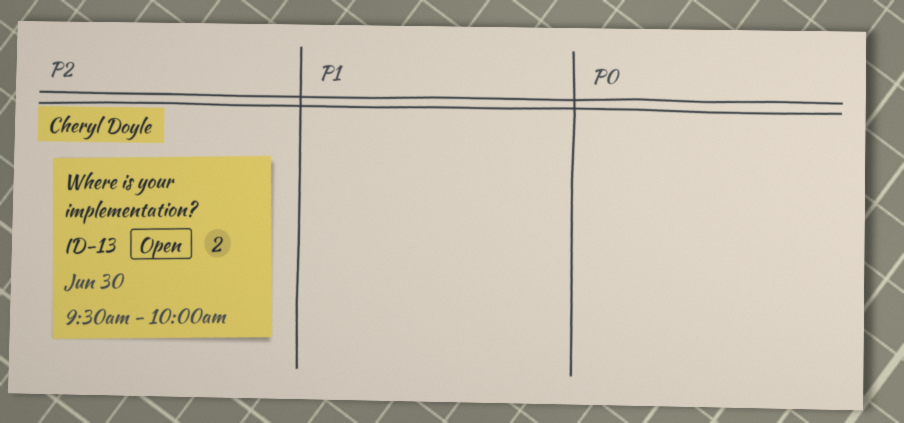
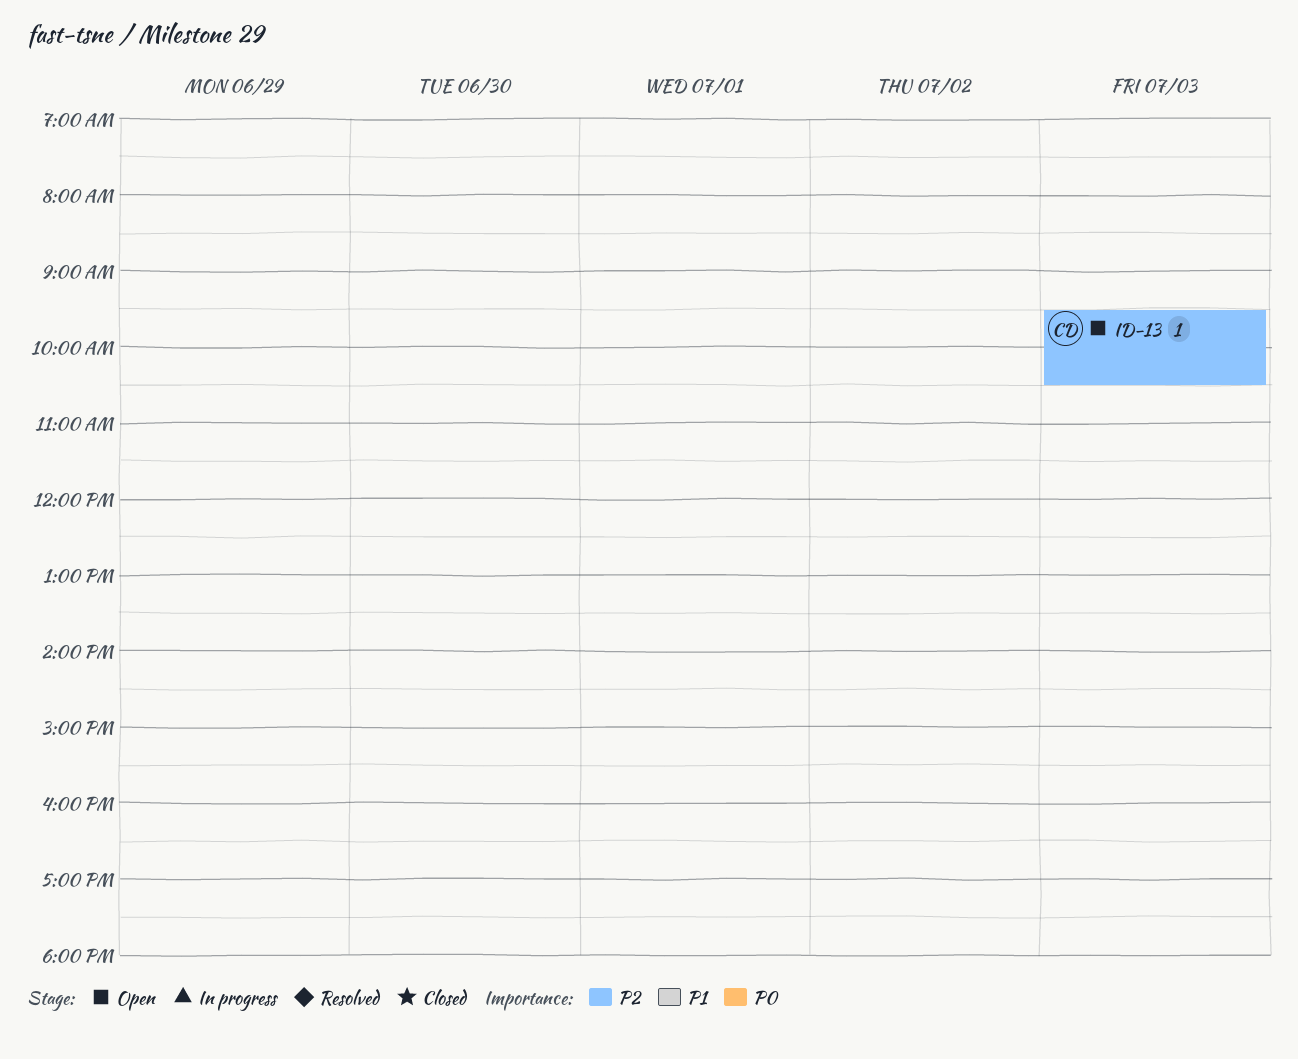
ID-13, estimate: 2 -> 1
ID-13, day: Jun 30 -> Jul 3
ID-13, ends: 10:00 -> 10:30

